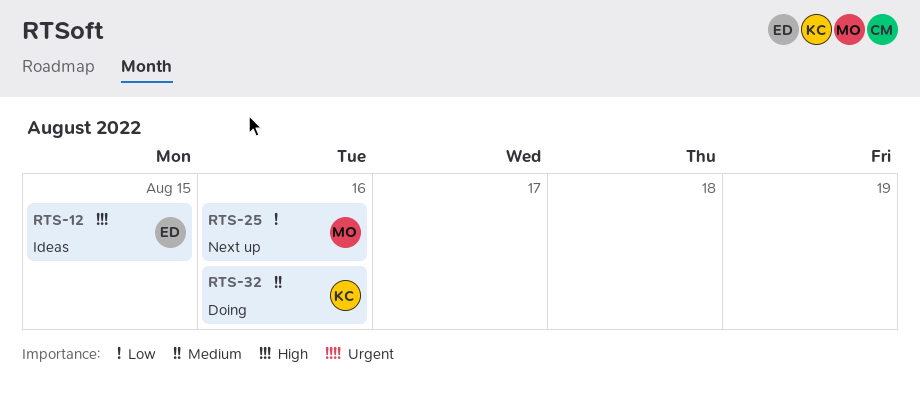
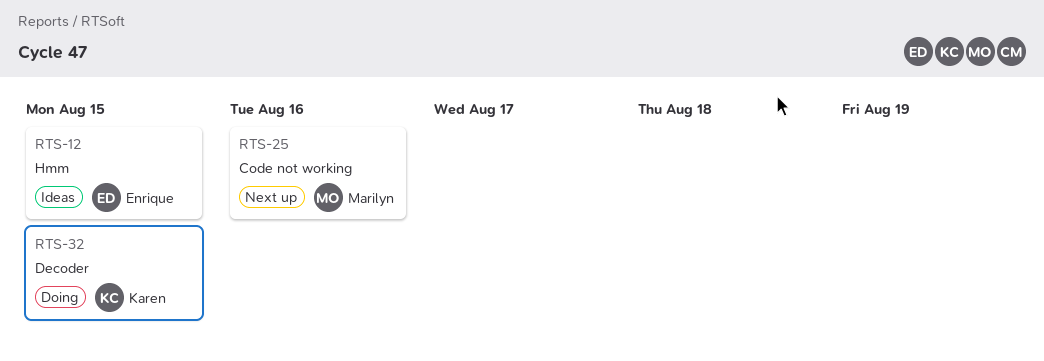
RTS-32, due: Aug 16 -> Aug 15

